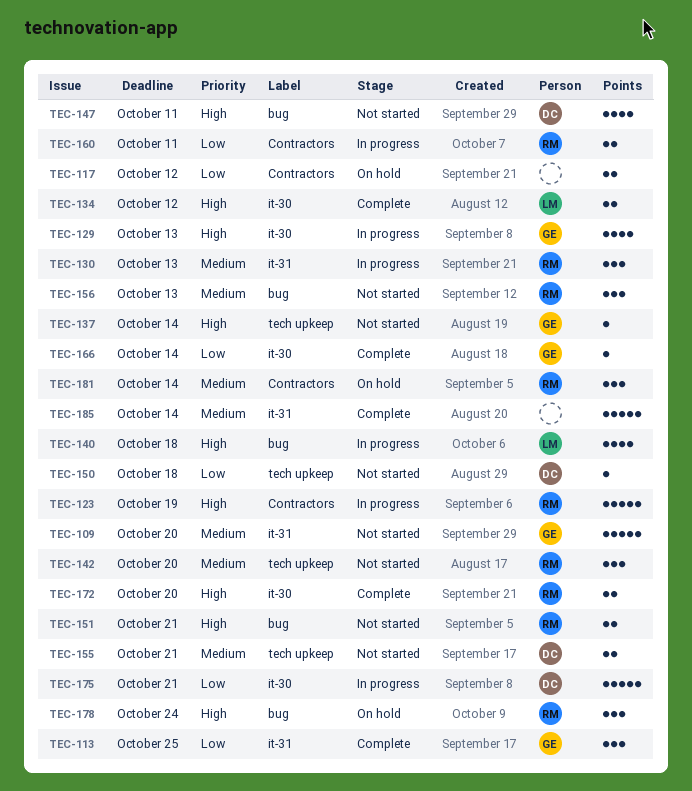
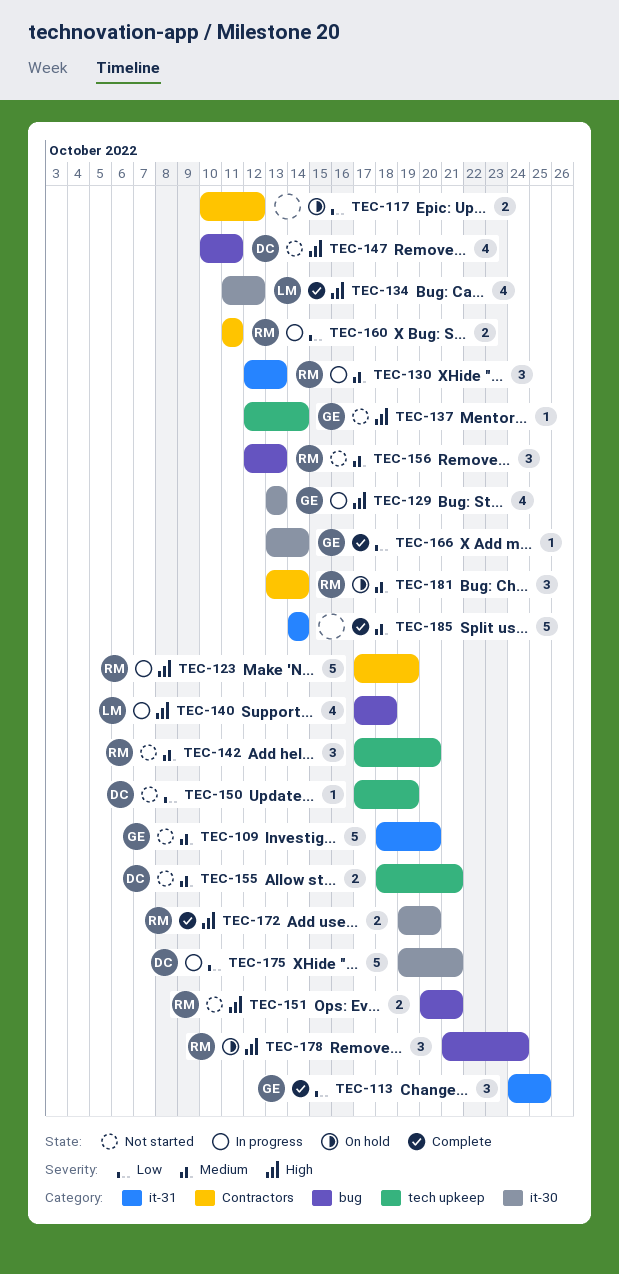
TEC-134, estimate: 2 -> 4
TEC-150, due: Oct 18 -> Oct 19

